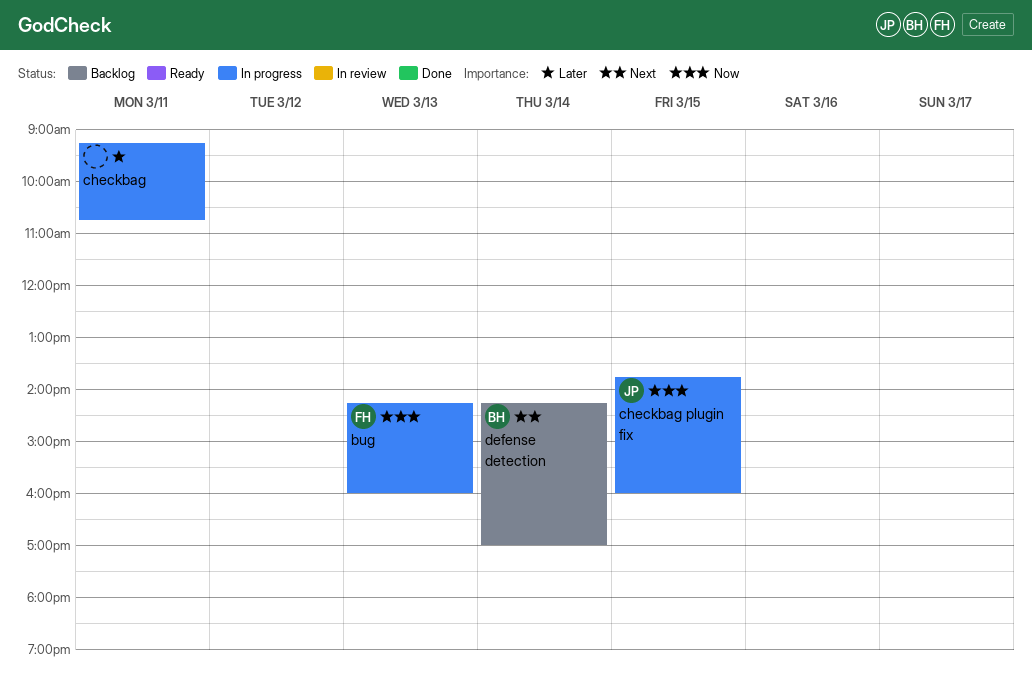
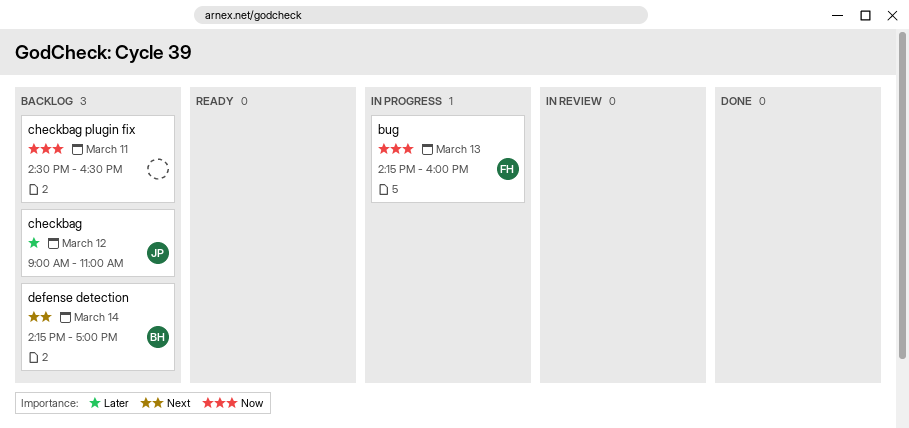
checkbag, status: In progress -> Backlog
checkbag, owner: none -> JP
checkbag, day: Mar 11 -> Mar 12
checkbag, begins: 09:15 -> 09:00
checkbag, ends: 10:45 -> 11:00
checkbag plugin fix, status: In progress -> Backlog
checkbag plugin fix, owner: JP -> none
checkbag plugin fix, day: Mar 15 -> Mar 11
checkbag plugin fix, begins: 13:45 -> 14:30
checkbag plugin fix, ends: 16:00 -> 16:30

